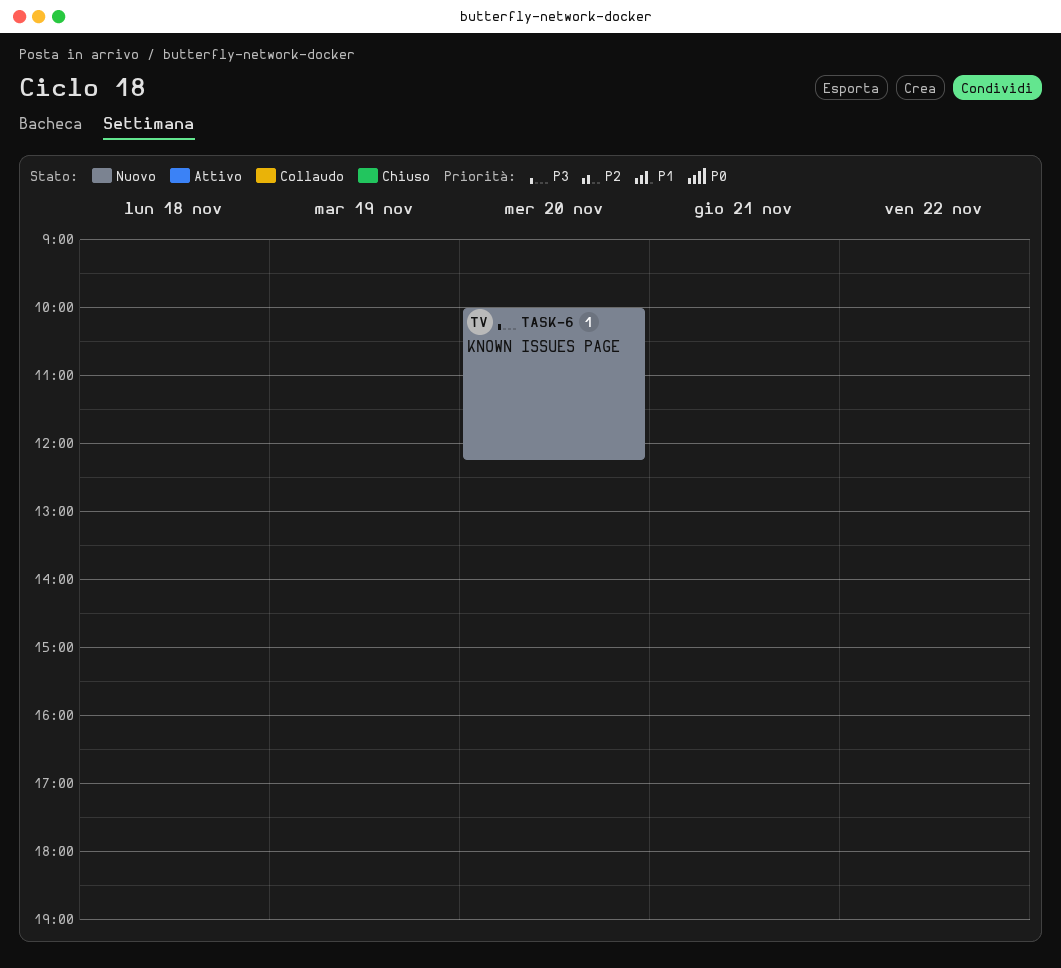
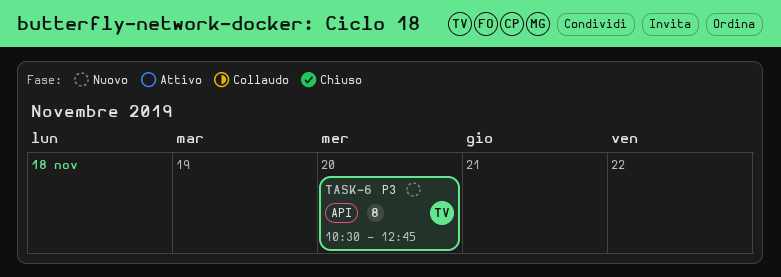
TASK-6, estimate: 1 -> 8
TASK-6, begins: 10:00 -> 10:30
TASK-6, ends: 12:15 -> 12:45

